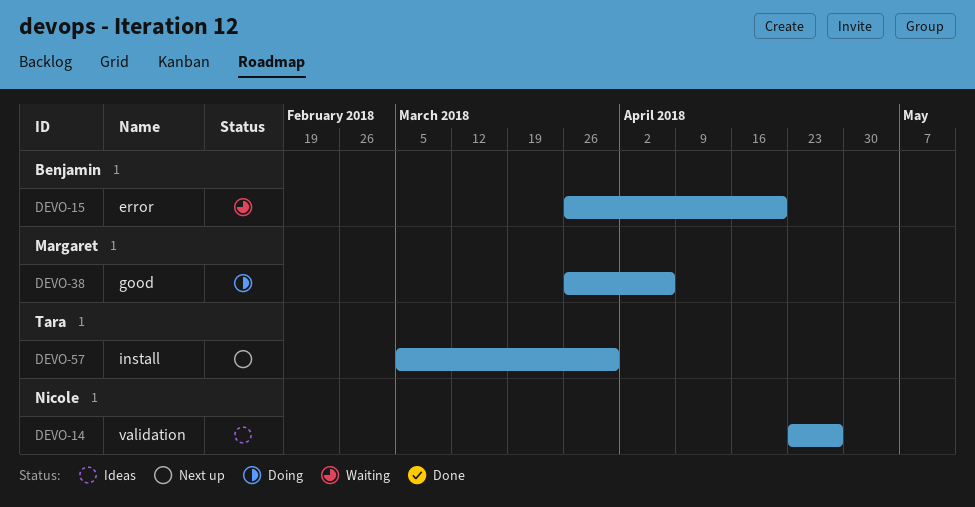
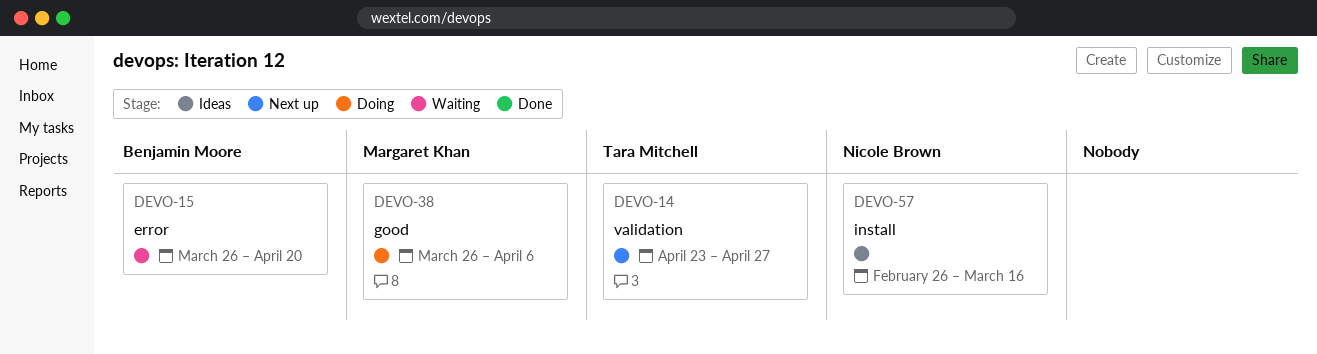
DEVO-14, status: Ideas -> Next up
DEVO-14, owner: Nicole Brown -> Tara Mitchell
DEVO-57, status: Next up -> Ideas
DEVO-57, owner: Tara Mitchell -> Nicole Brown
DEVO-57, start: Mar 5 -> Feb 26
DEVO-57, due: Mar 30 -> Mar 16

